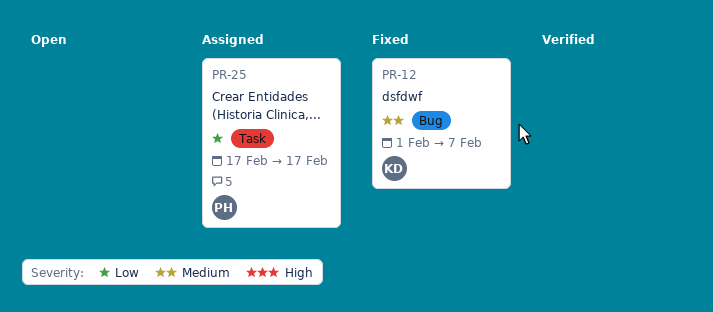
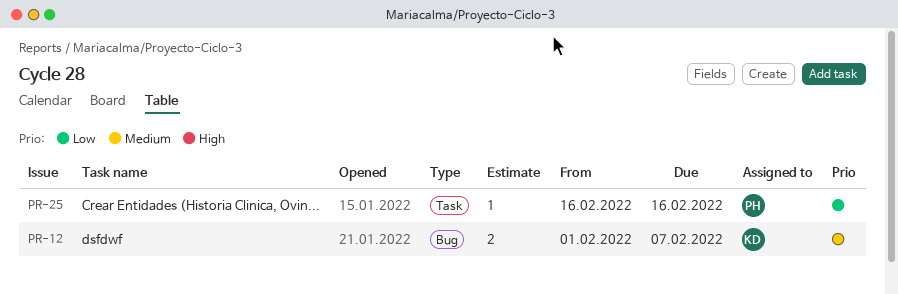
PR-25, start: Feb 17 -> Feb 16
PR-25, due: Feb 17 -> Feb 16

